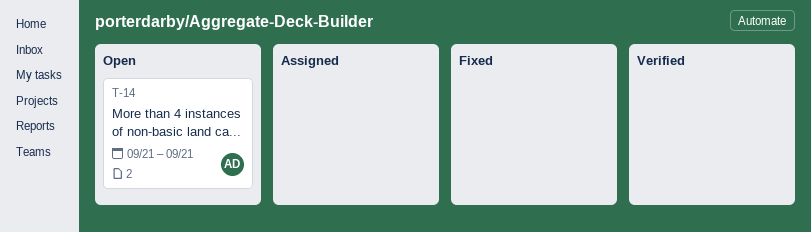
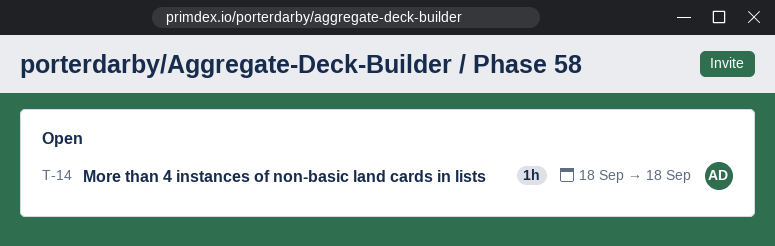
T-14, start: Sep 21 -> Sep 18
T-14, due: Sep 21 -> Sep 18

